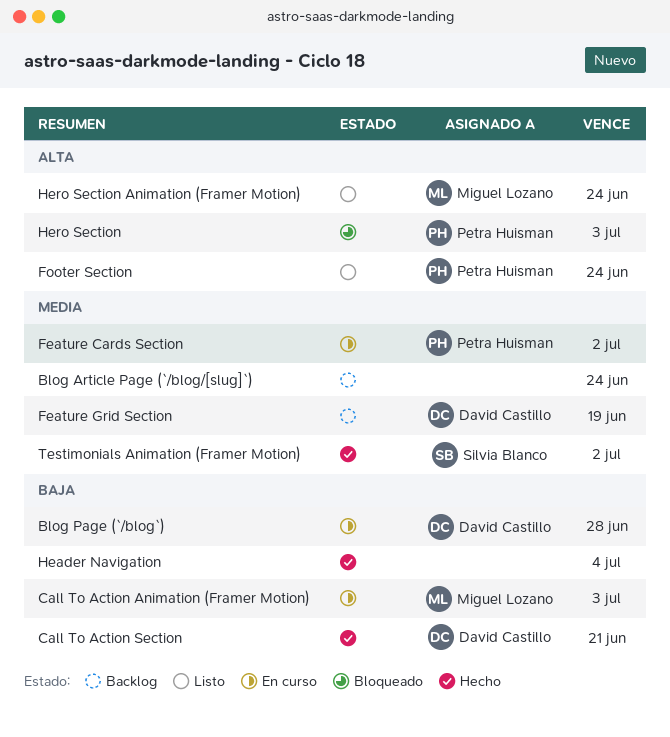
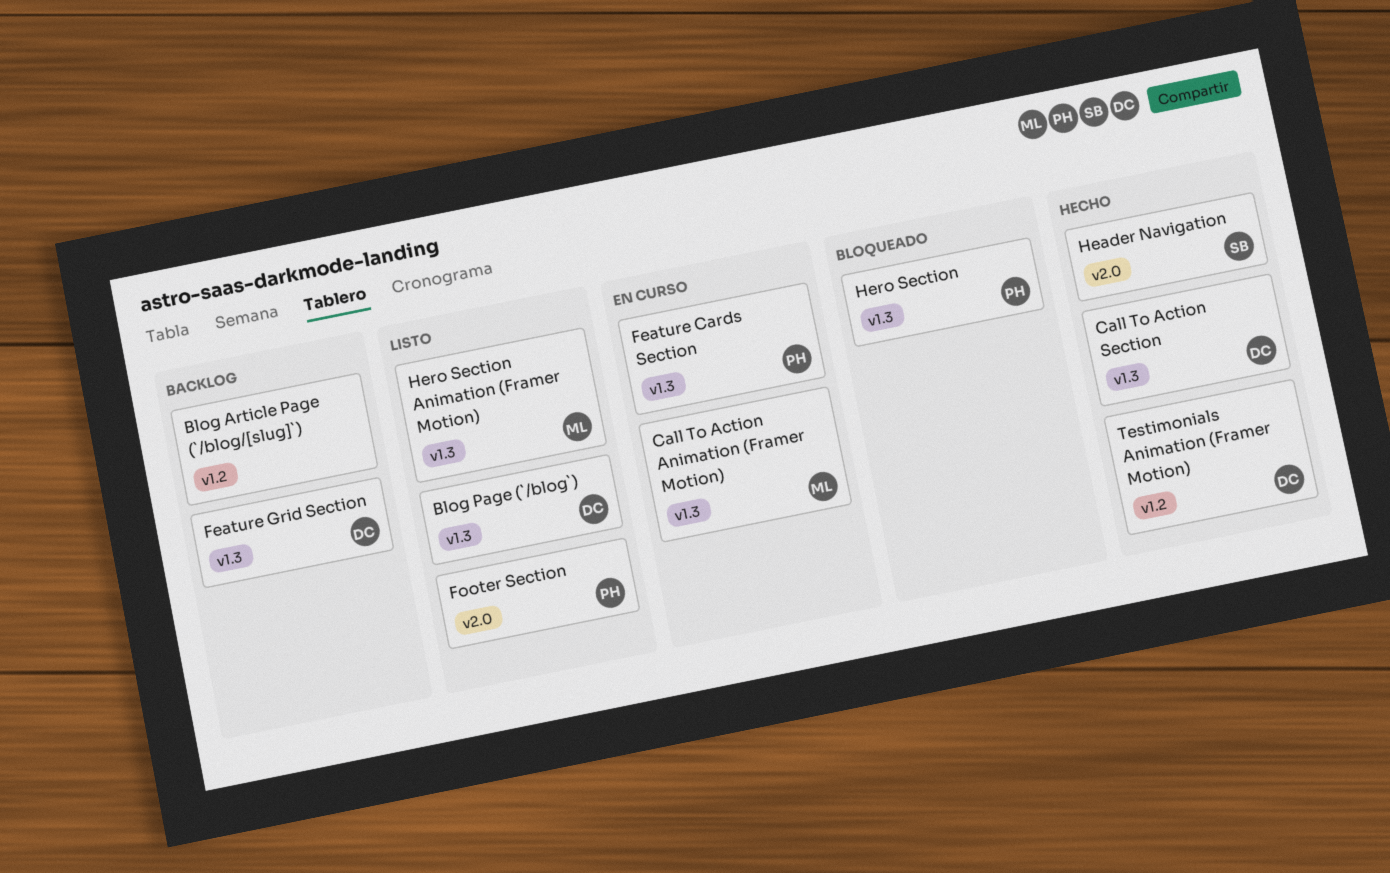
Blog Page (`/blog`), status: En curso -> Listo
Header Navigation, owner: none -> Silvia Blanco
Testimonials Animation (Framer Motion), owner: Silvia Blanco -> David Castillo

